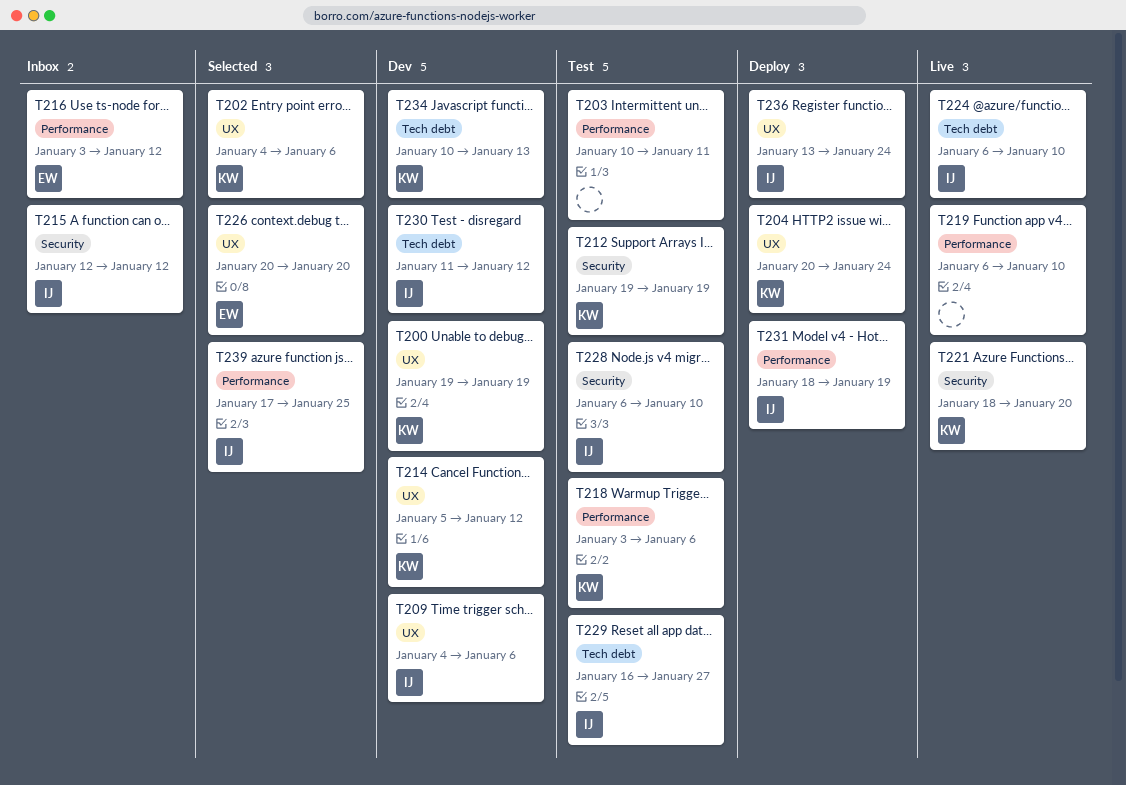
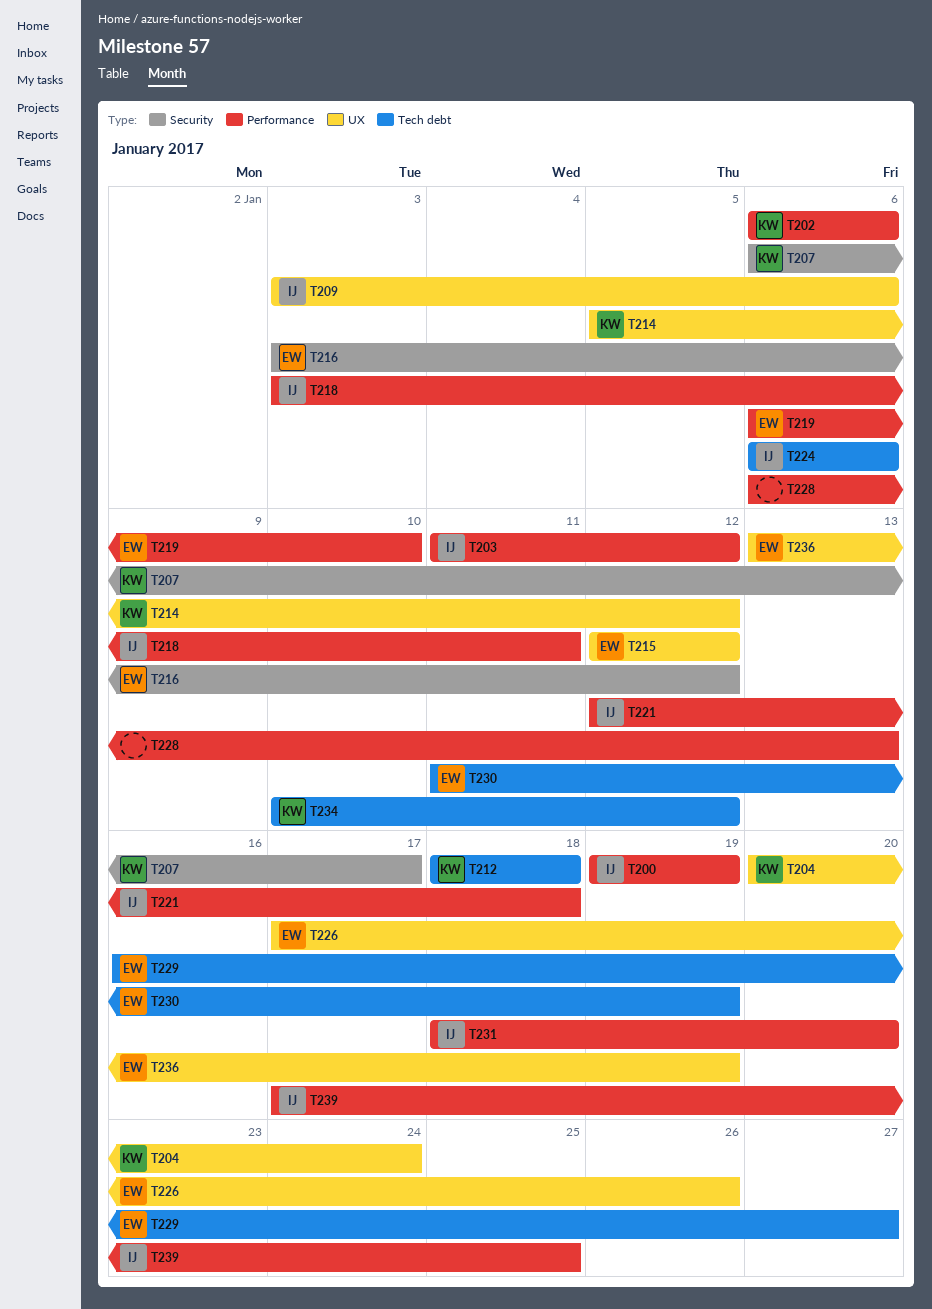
T200, owner: KW -> IJ
T200, label: UX -> Performance
T202, label: UX -> Performance
T202, start: Jan 4 -> Jan 6
T203, owner: none -> IJ
T203, start: Jan 10 -> Jan 11
T203, due: Jan 11 -> Jan 12
T207: none -> present
T209, start: Jan 4 -> Jan 3
T212, label: Security -> Tech debt
T212, start: Jan 19 -> Jan 18
T212, due: Jan 19 -> Jan 18
T215, owner: IJ -> EW
T215, label: Security -> UX
T216, label: Performance -> Security
T218, owner: KW -> IJ
T218, due: Jan 6 -> Jan 11
T219, owner: none -> EW
T221, owner: KW -> IJ
T221, label: Security -> Performance
T221, start: Jan 18 -> Jan 12
T221, due: Jan 20 -> Jan 18
T224, due: Jan 10 -> Jan 6
T226, start: Jan 20 -> Jan 17
T226, due: Jan 20 -> Jan 26
T228, owner: IJ -> none
T228, label: Security -> Performance
T228, due: Jan 10 -> Jan 13
T229, owner: IJ -> EW
T230, owner: IJ -> EW
T230, due: Jan 12 -> Jan 19
T231, due: Jan 19 -> Jan 20
T234, due: Jan 13 -> Jan 12
T236, owner: IJ -> EW
T236, due: Jan 24 -> Jan 19

